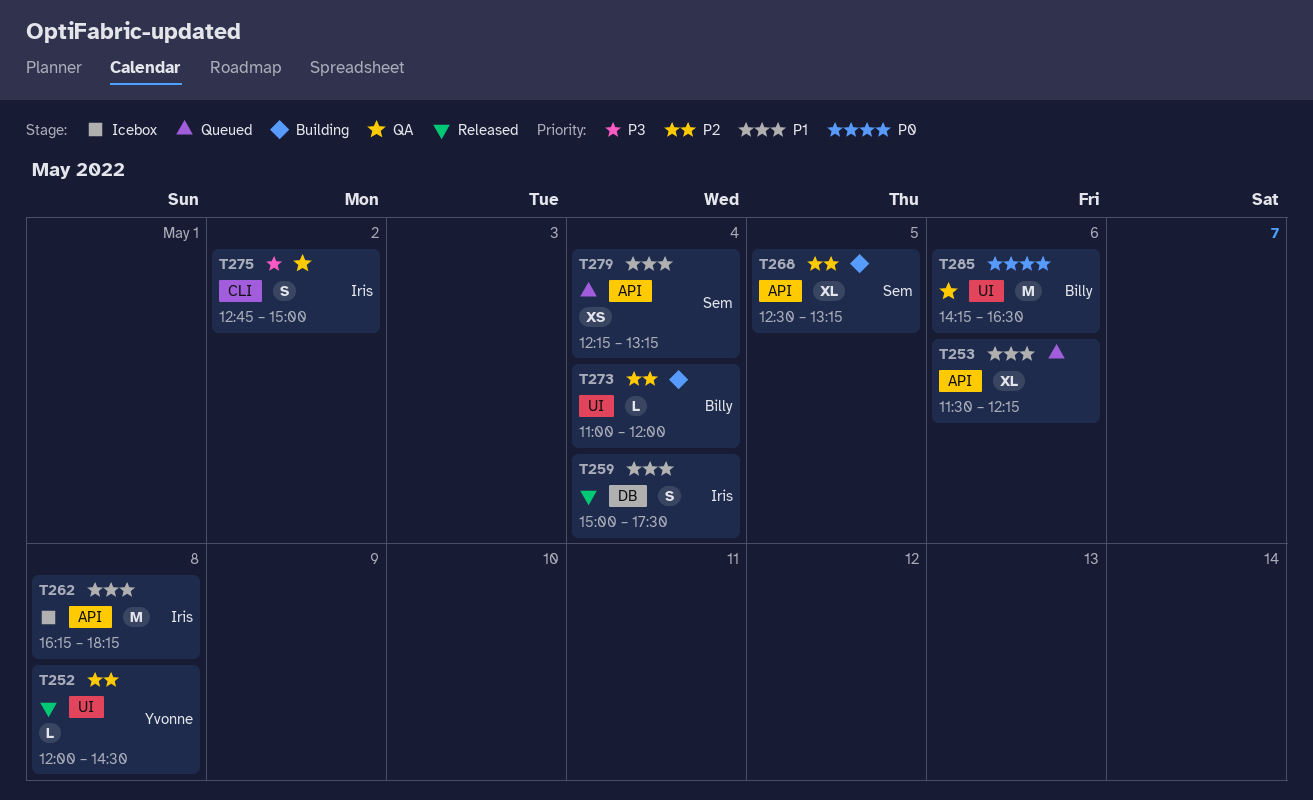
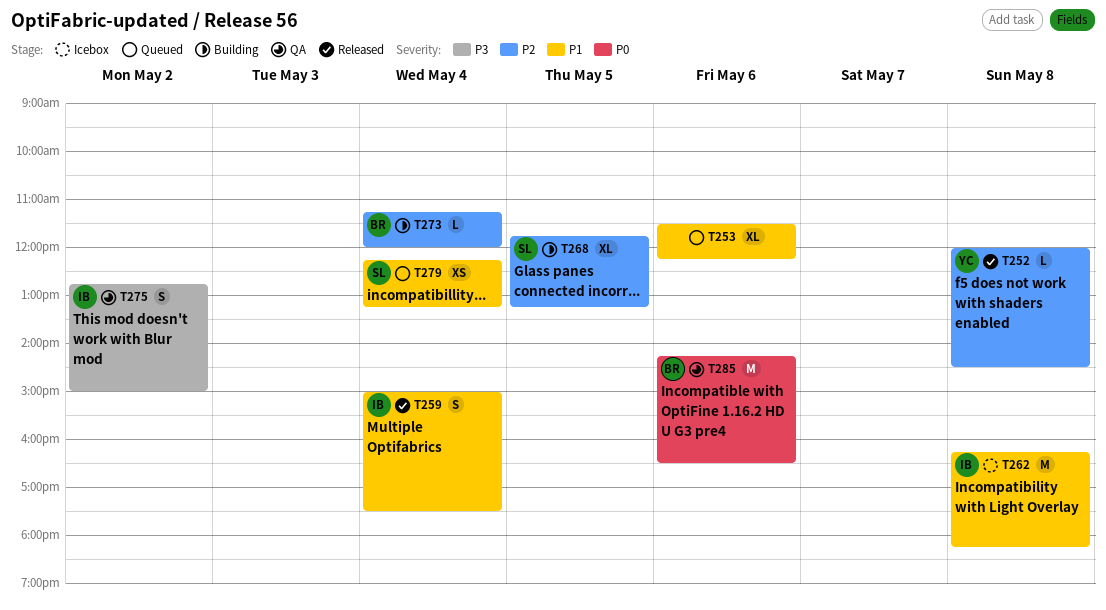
T268, begins: 12:30 -> 11:45
T273, begins: 11:00 -> 11:15

